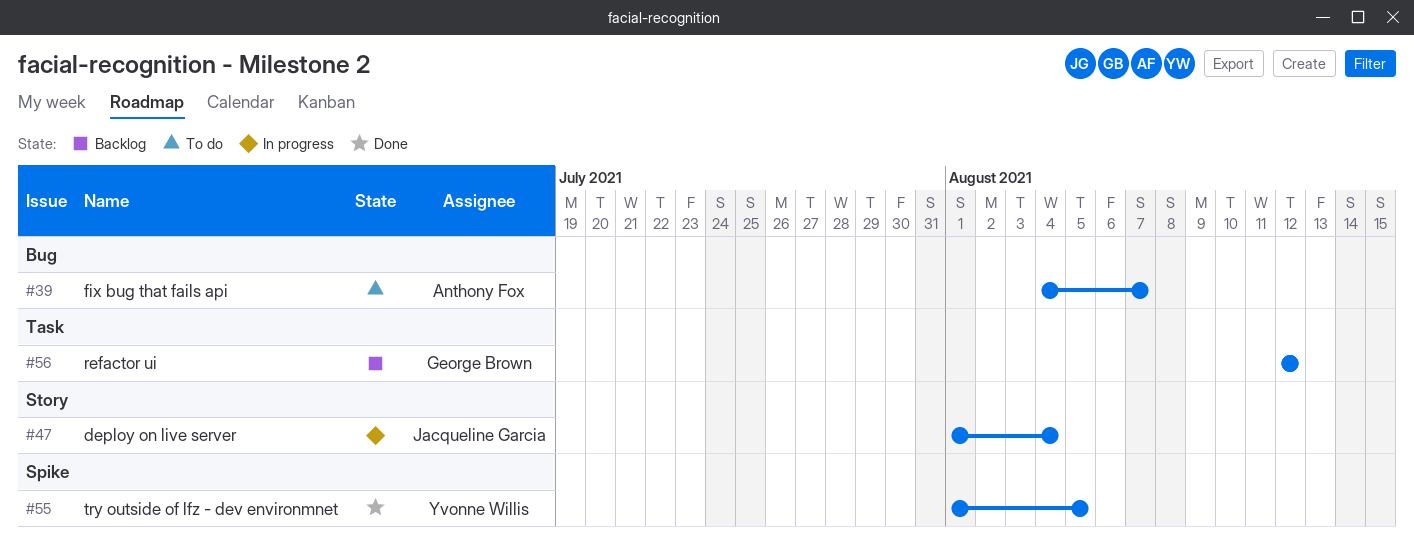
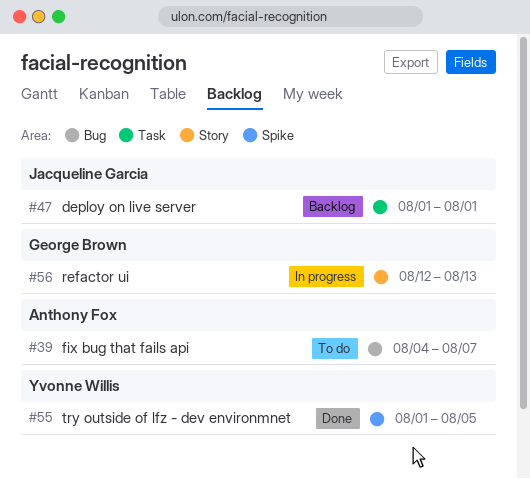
#47, status: In progress -> Backlog
#47, label: Story -> Task
#47, due: Aug 4 -> Aug 1
#56, status: Backlog -> In progress
#56, label: Task -> Story
#56, due: Aug 12 -> Aug 13

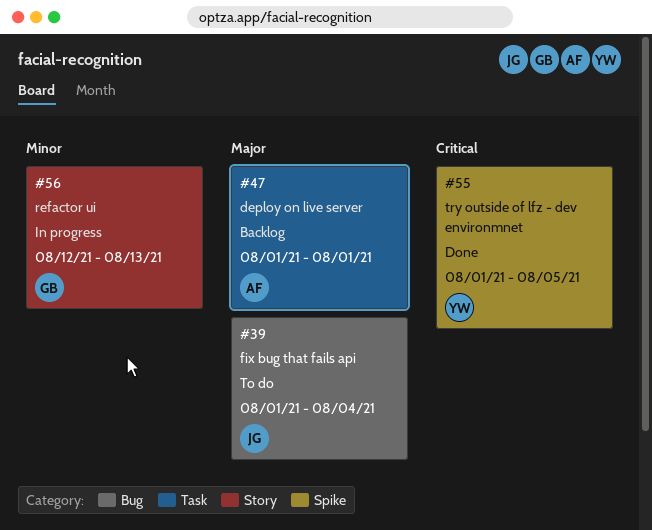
#39, owner: Anthony Fox -> Jacqueline Garcia
#39, start: Aug 4 -> Aug 1
#39, due: Aug 7 -> Aug 4
#47, owner: Jacqueline Garcia -> Anthony Fox

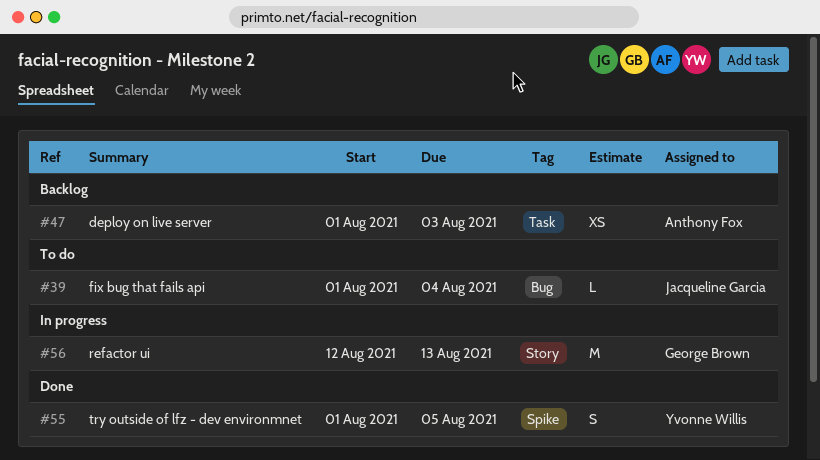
#47, due: Aug 1 -> Aug 3

